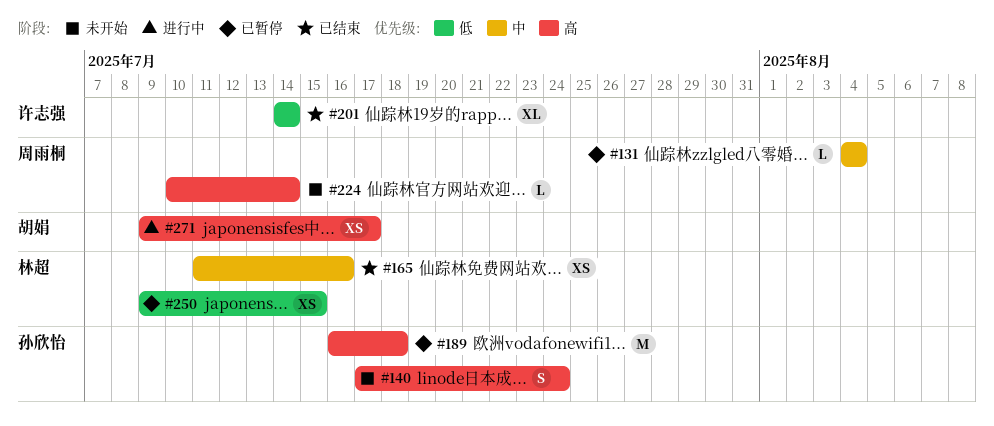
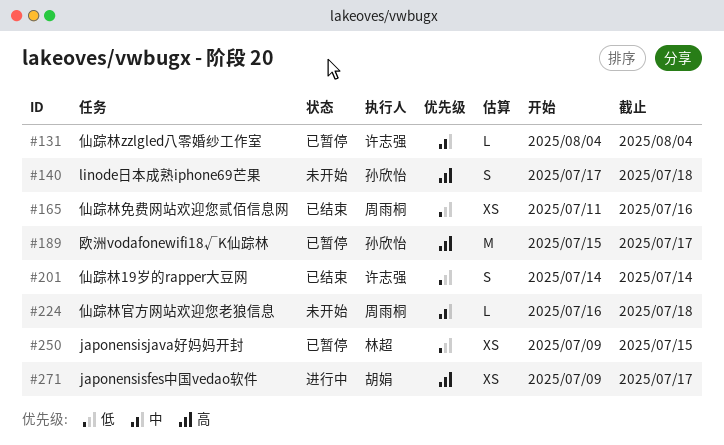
#131, owner: 周雨桐 -> 许志强
#140, due: Jul 24 -> Jul 18
#165, owner: 林超 -> 周雨桐
#165, priority: 中 -> 低
#189, start: Jul 16 -> Jul 15
#189, due: Jul 18 -> Jul 17
#201, estimate: XL -> S
#224, priority: 高 -> 中
#224, start: Jul 10 -> Jul 16
#224, due: Jul 14 -> Jul 18

